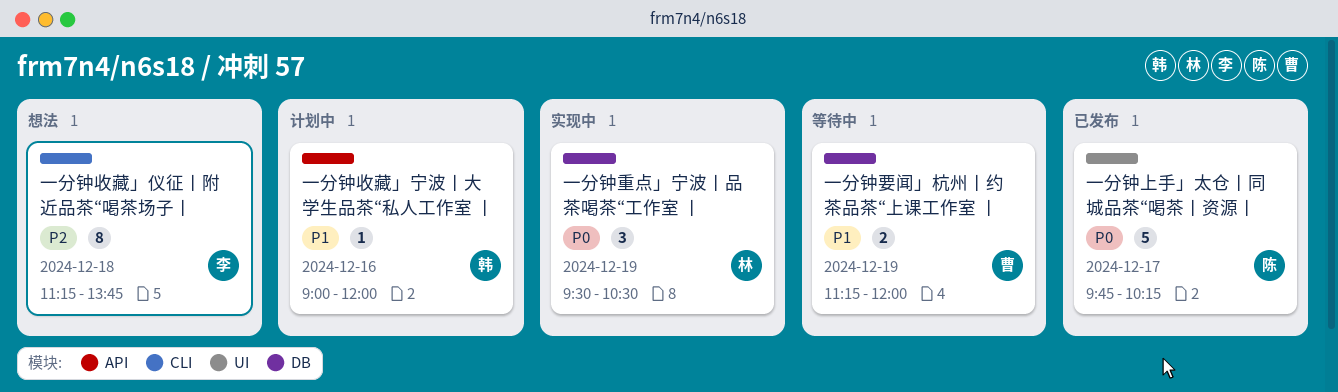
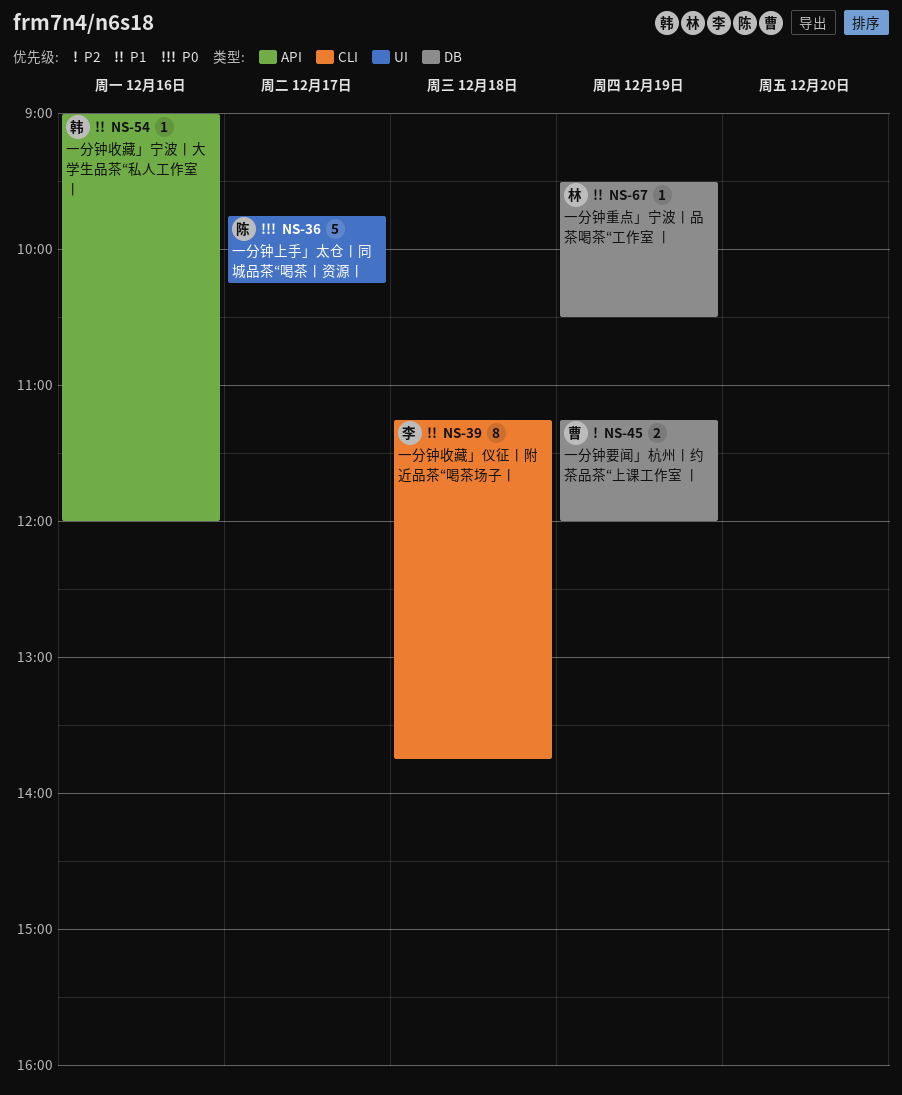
一分钟收藏」仪征丨附近品茶“喝茶场子丨, priority: P2 -> P1
一分钟要闻」杭州丨约茶品茶“上课工作室 丨, priority: P1 -> P2
一分钟重点」宁波丨品茶喝茶“工作室 丨, priority: P0 -> P1
一分钟重点」宁波丨品茶喝茶“工作室 丨, estimate: 3 -> 1

